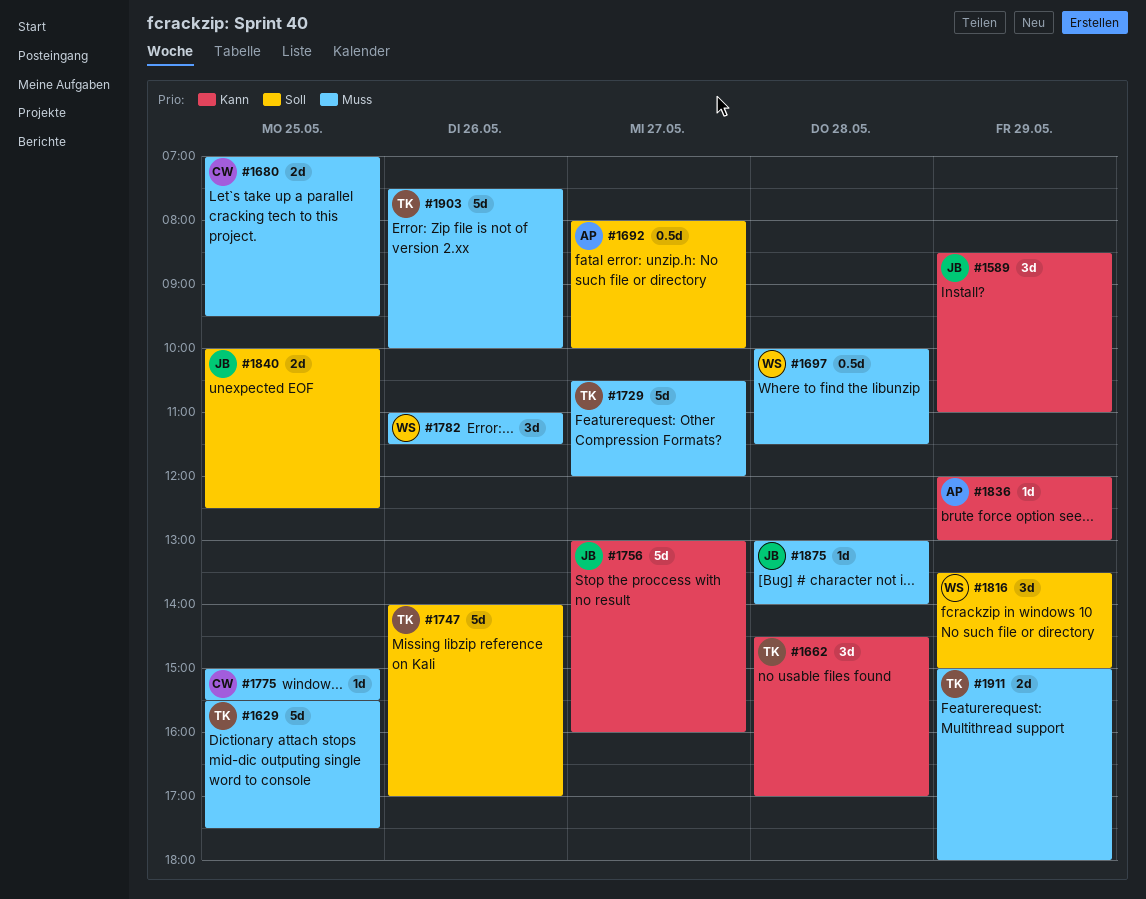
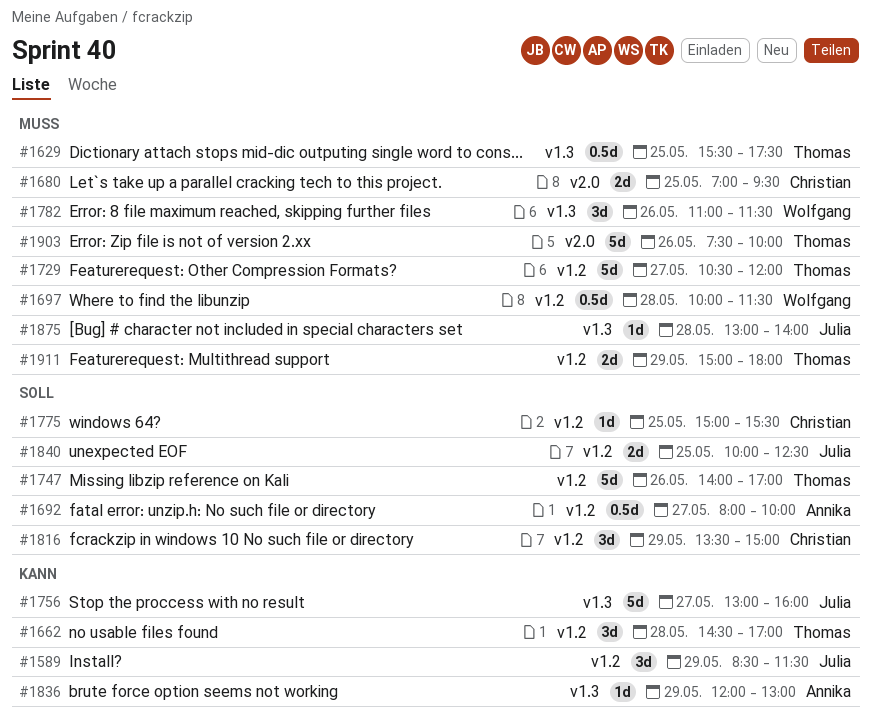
#1589, ends: 11:00 -> 11:30
#1629, estimate: 5d -> 0.5d
#1775, priority: Muss -> Soll
#1816, owner: Wolfgang -> Christian

